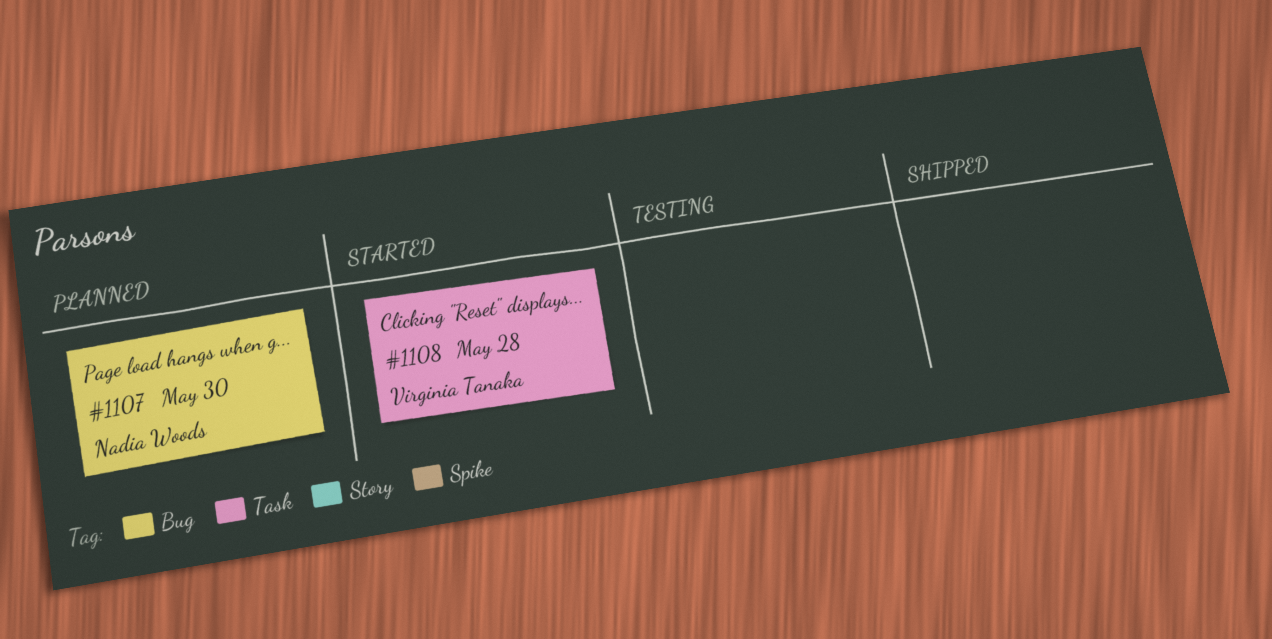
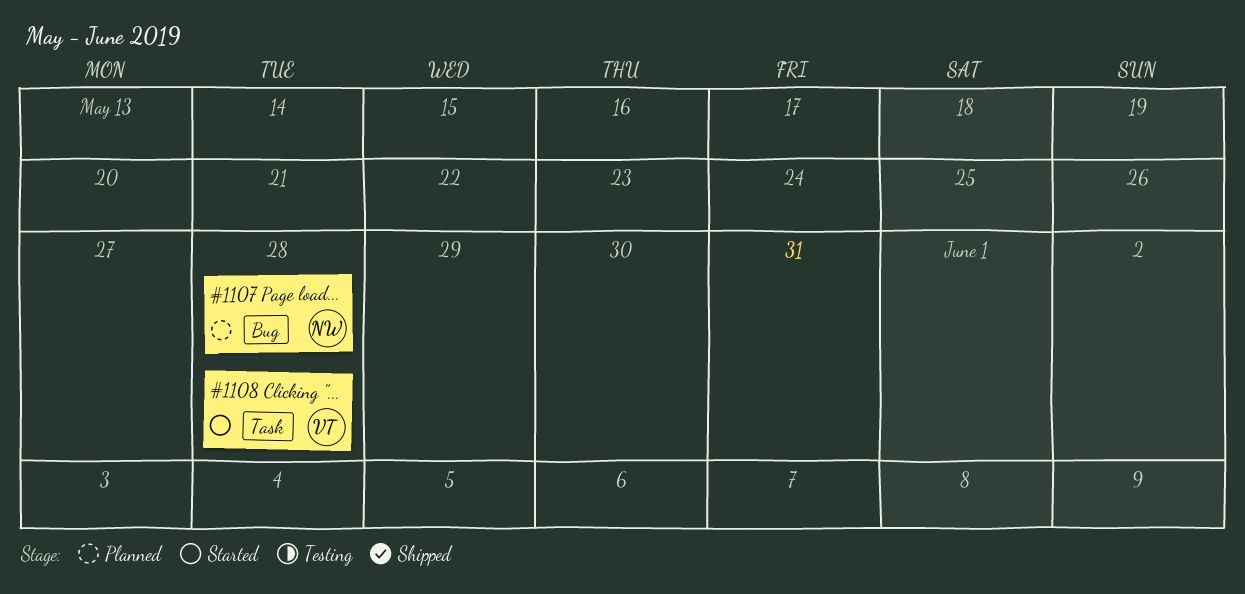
#1107, due: May 30 -> May 28

